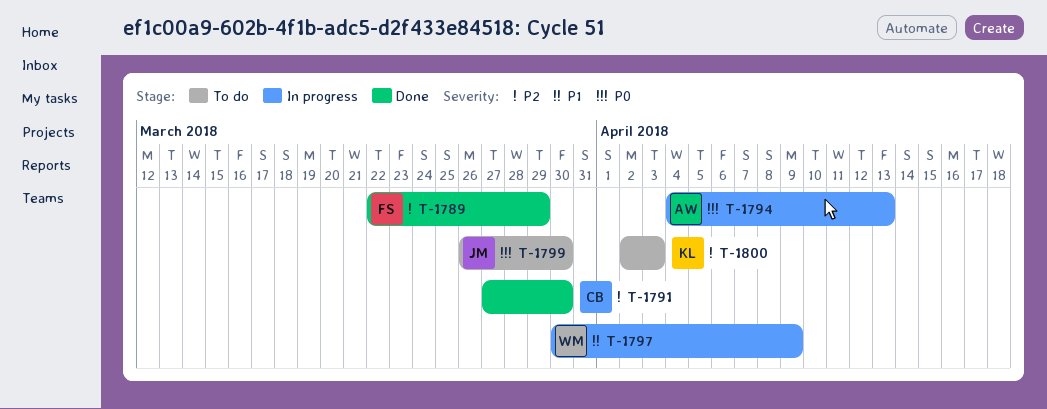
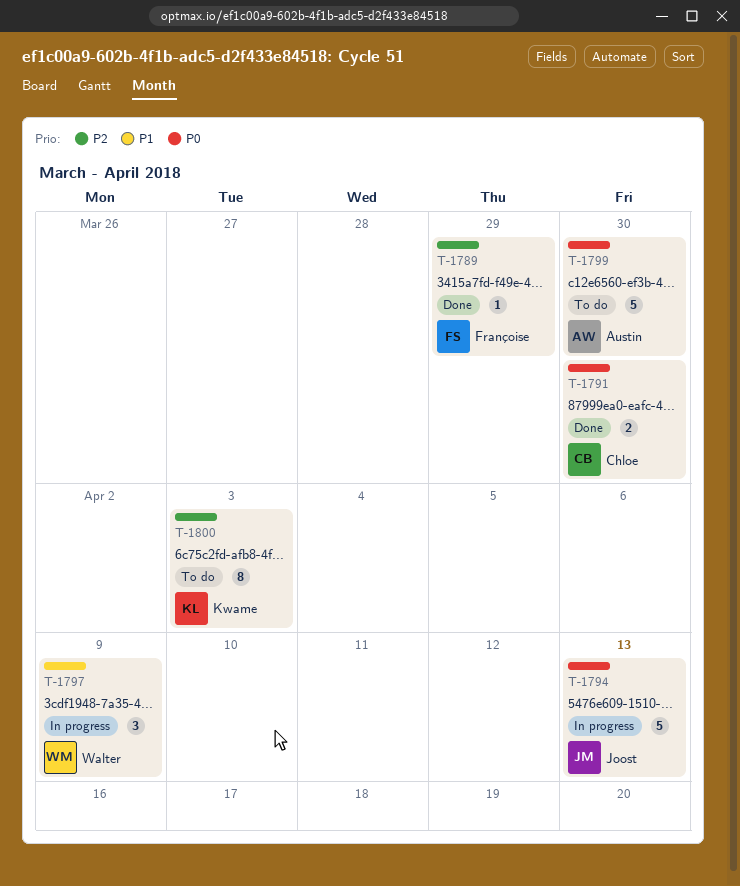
T-1791, priority: P2 -> P0
T-1794, owner: Austin -> Joost
T-1799, owner: Joost -> Austin

